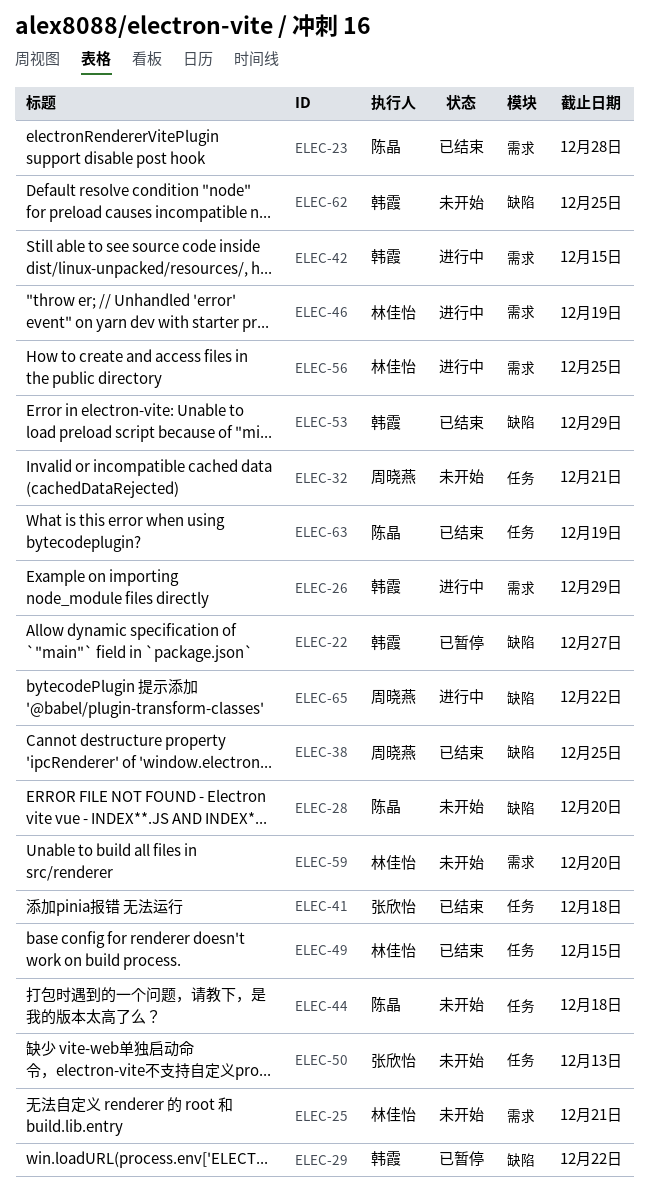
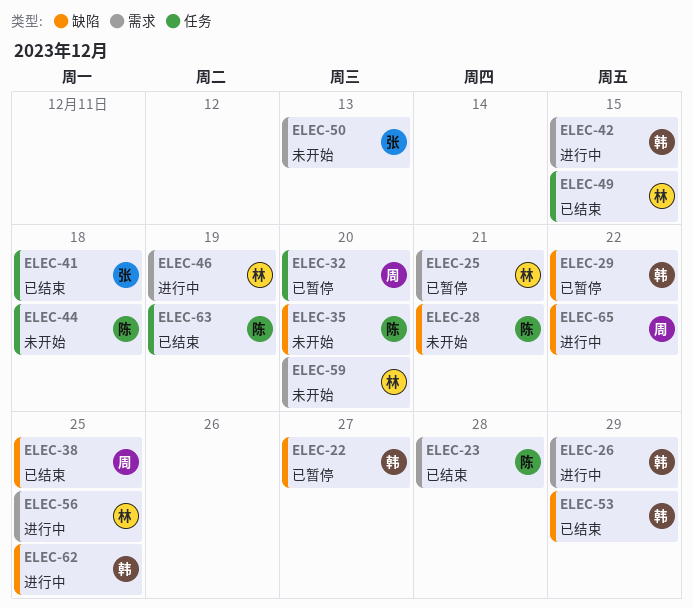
ELEC-25, status: 未开始 -> 已暂停
ELEC-28, due: Dec 20 -> Dec 21
ELEC-32, status: 未开始 -> 已暂停
ELEC-32, due: Dec 21 -> Dec 20
ELEC-35: none -> present
ELEC-50, label: 任务 -> 需求
ELEC-62, status: 未开始 -> 进行中

